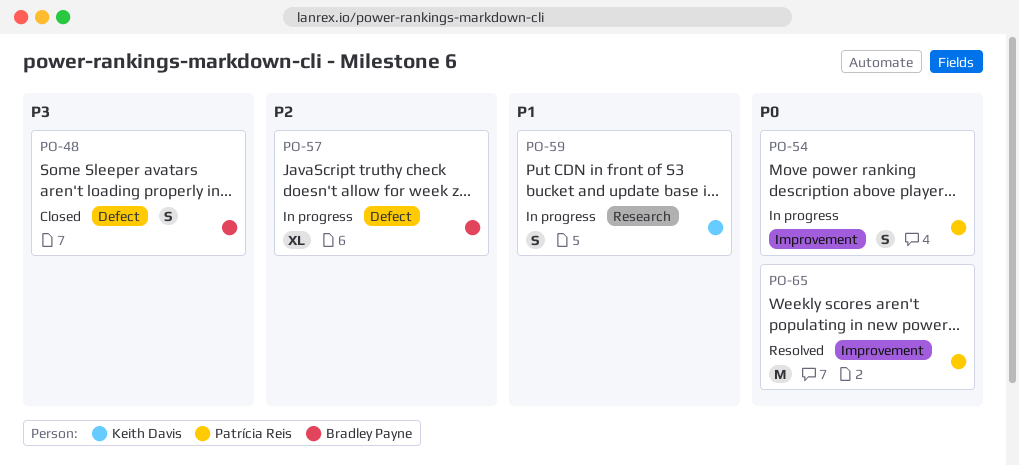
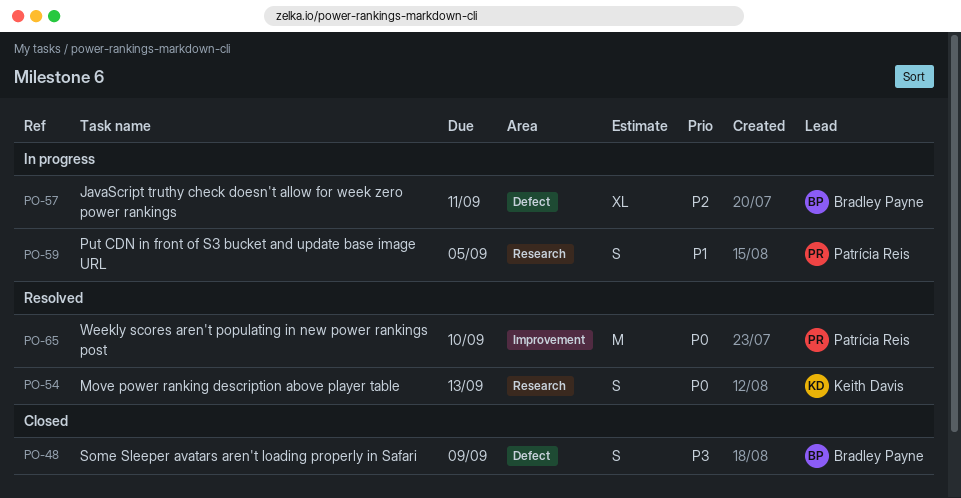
PO-54, status: In progress -> Resolved
PO-54, owner: Patrícia Reis -> Keith Davis
PO-54, label: Improvement -> Research
PO-59, owner: Keith Davis -> Patrícia Reis

